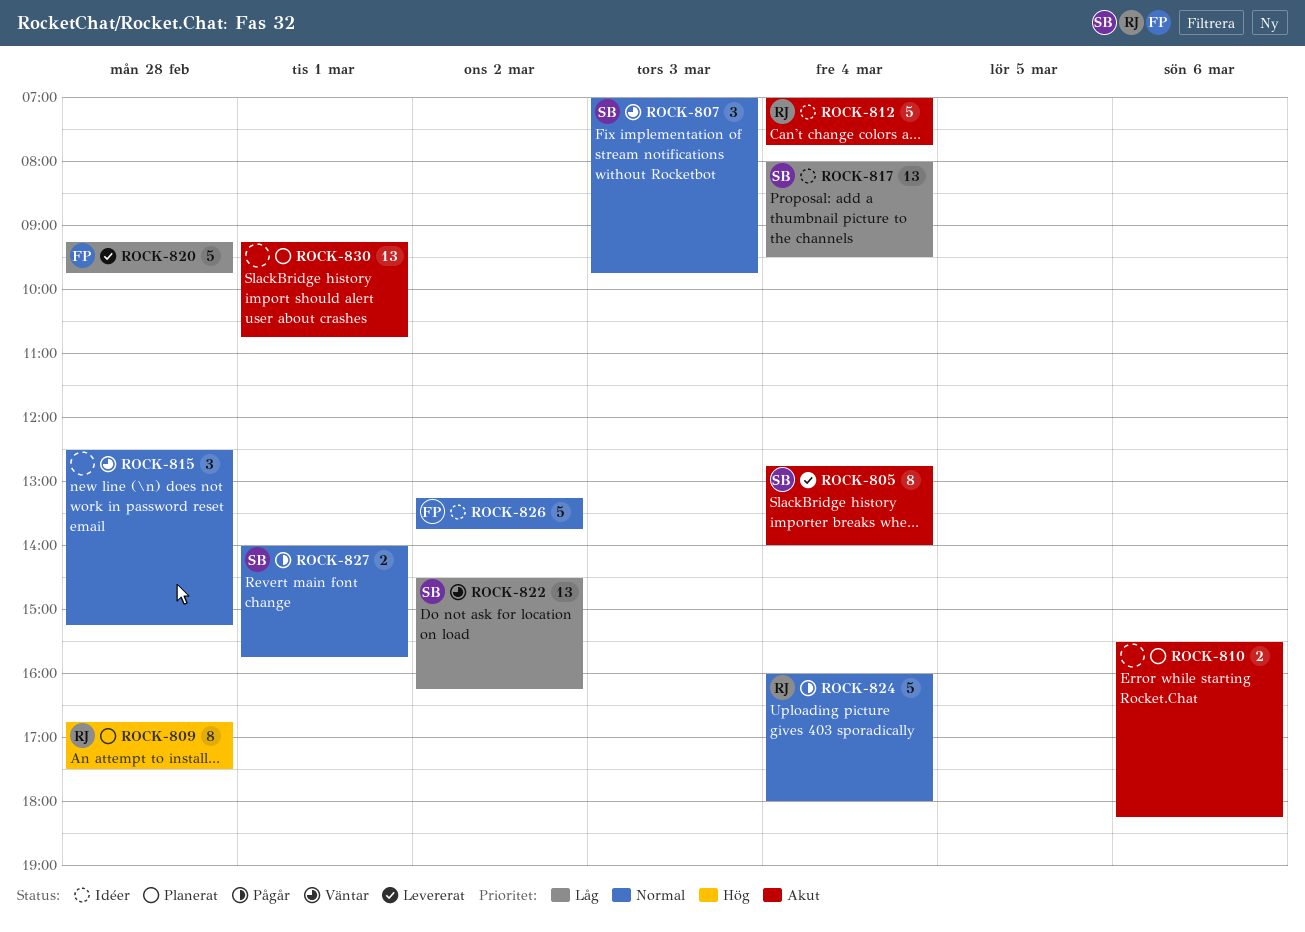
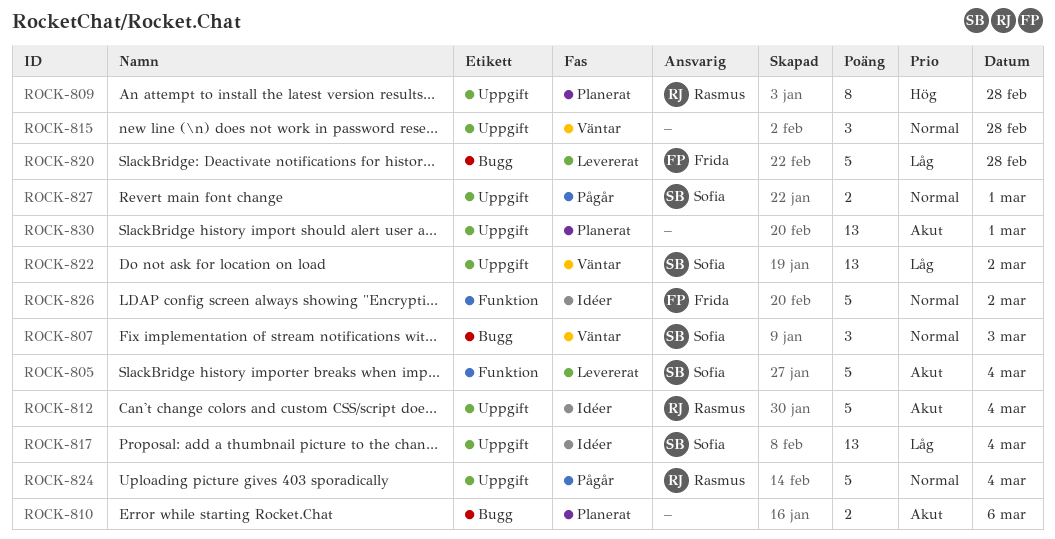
ROCK-805, estimate: 8 -> 5

